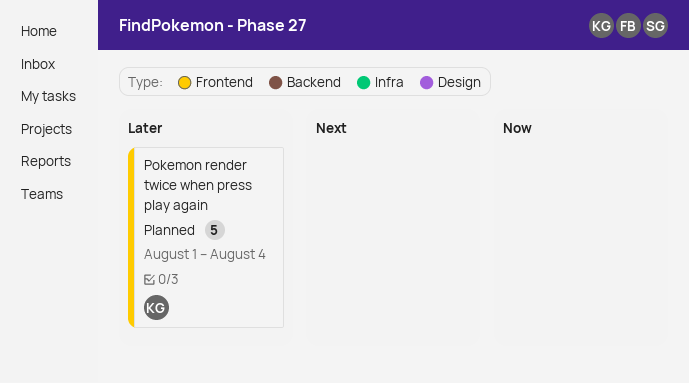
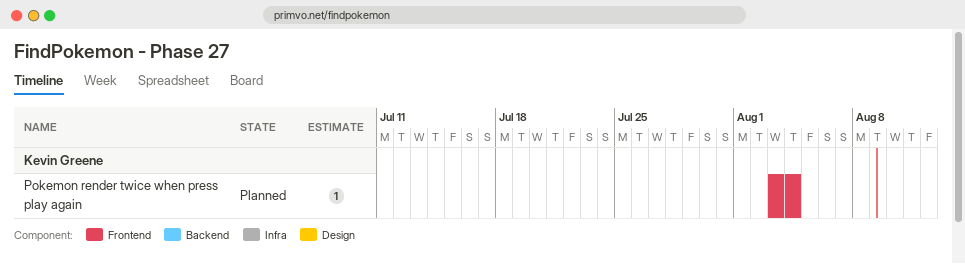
Pokemon render twice when press play again, estimate: 5 -> 1
Pokemon render twice when press play again, start: Aug 1 -> Aug 3

